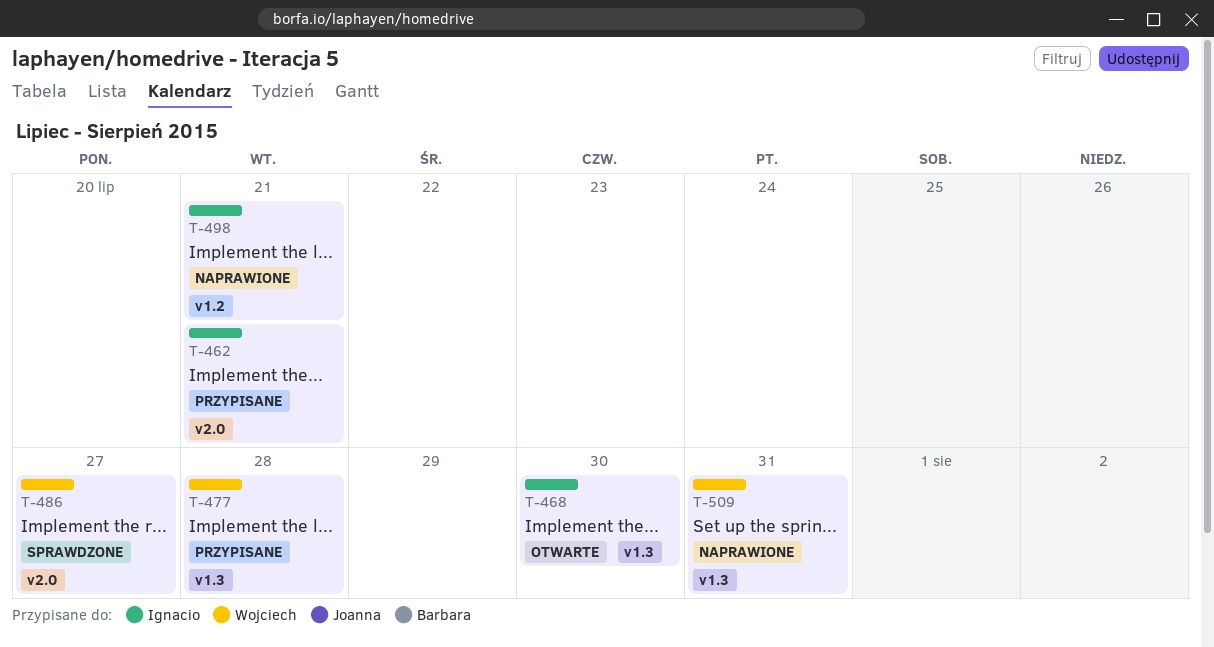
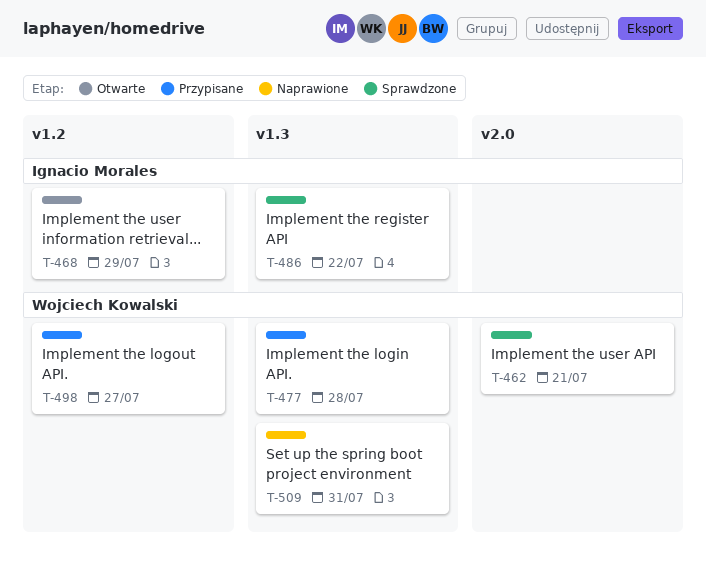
T-462, status: Przypisane -> Sprawdzone
T-462, owner: Ignacio Morales -> Wojciech Kowalski
T-468, label: v1.3 -> v1.2
T-468, due: Jul 30 -> Jul 29
T-486, owner: Wojciech Kowalski -> Ignacio Morales
T-486, label: v2.0 -> v1.3
T-486, due: Jul 27 -> Jul 22
T-498, status: Naprawione -> Przypisane
T-498, owner: Ignacio Morales -> Wojciech Kowalski
T-498, due: Jul 21 -> Jul 27

